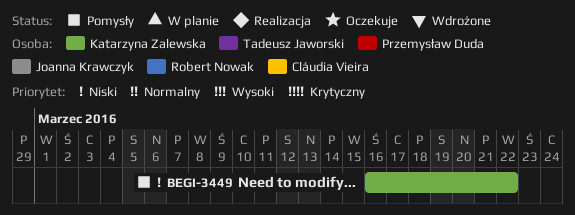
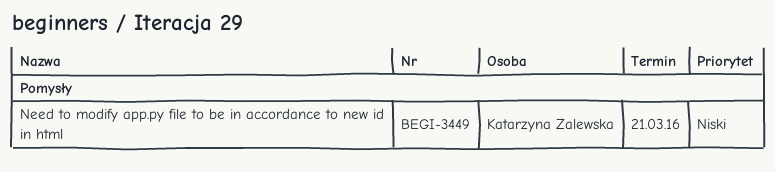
BEGI-3449, due: Mar 22 -> Mar 21

